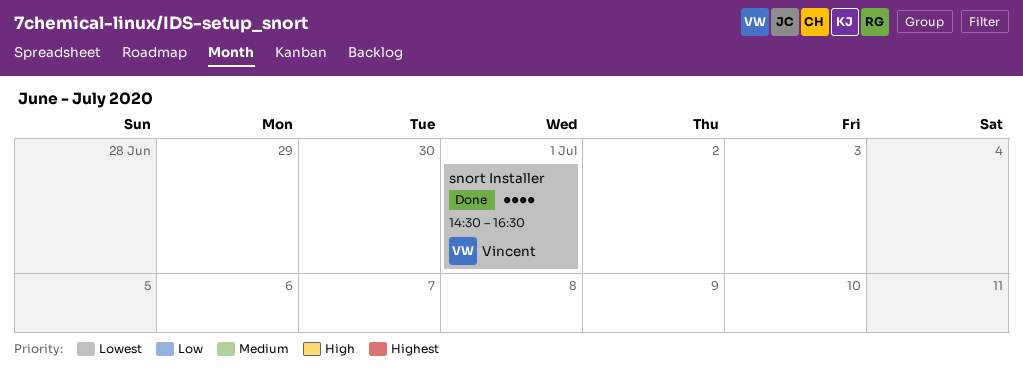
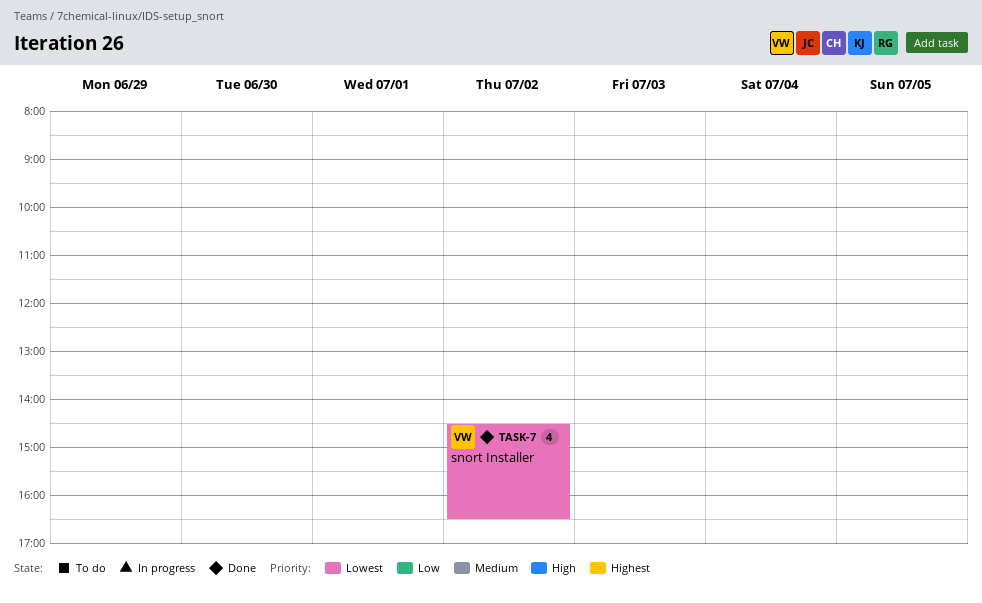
snort Installer, day: Jul 1 -> Jul 2

